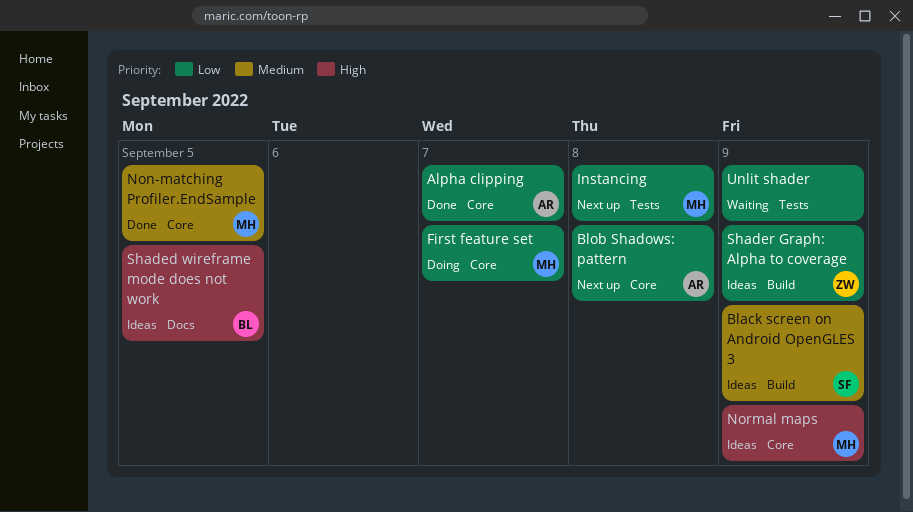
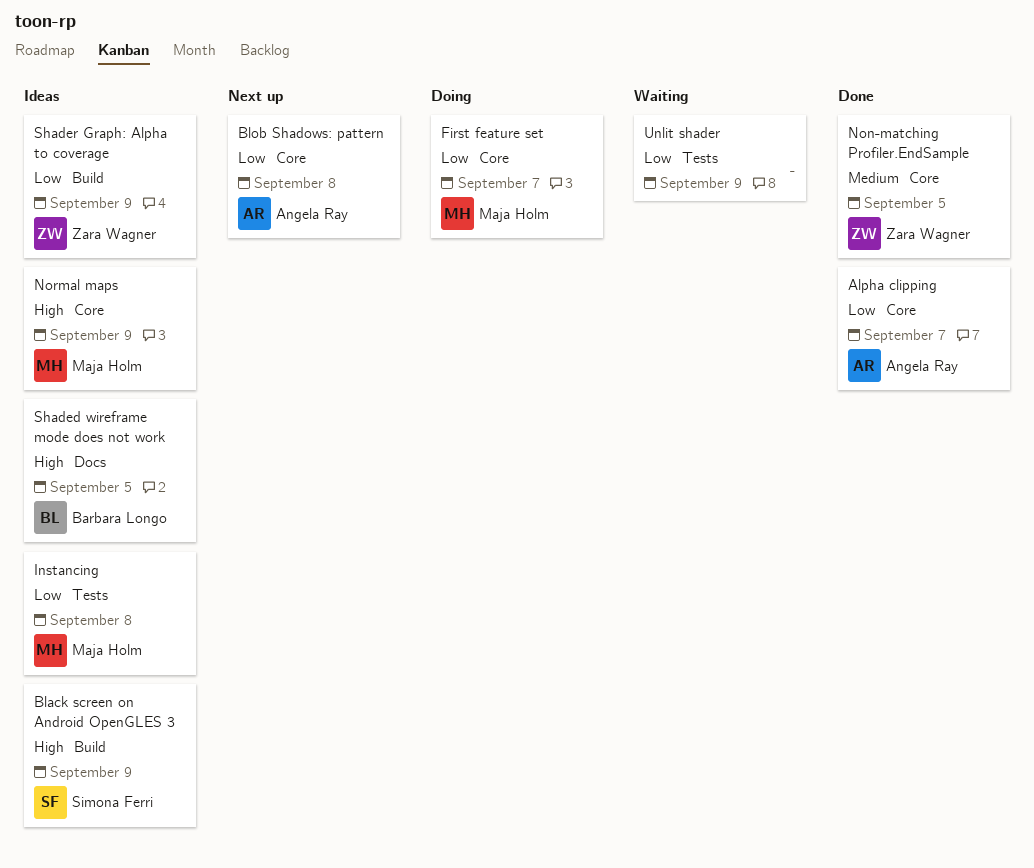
Black screen on Android OpenGLES 3, priority: Medium -> High
Instancing, status: Next up -> Ideas
Non-matching Profiler.EndSample, owner: Maja Holm -> Zara Wagner

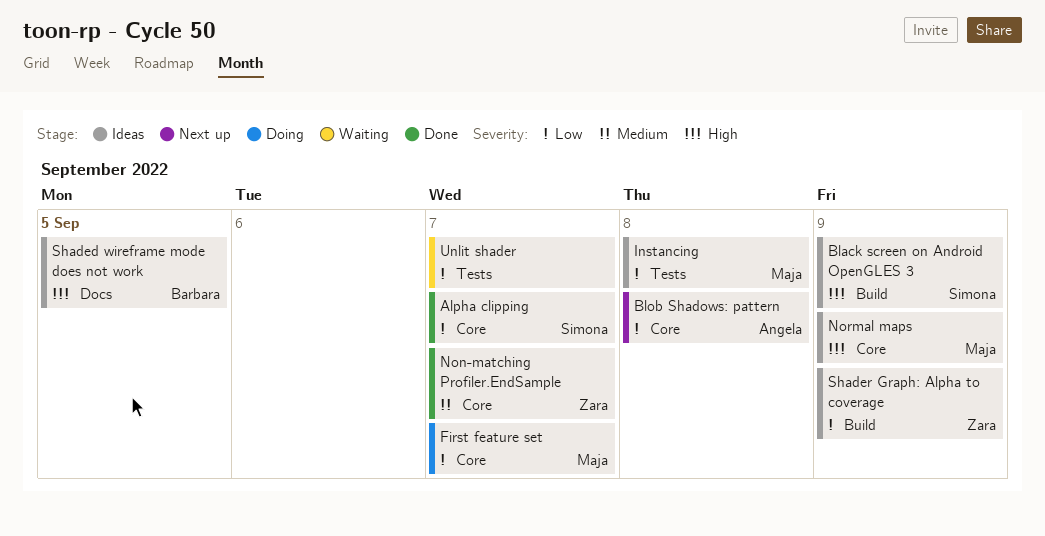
Alpha clipping, owner: Angela Ray -> Simona Ferri
Non-matching Profiler.EndSample, due: Sep 5 -> Sep 7
Unlit shader, due: Sep 9 -> Sep 7

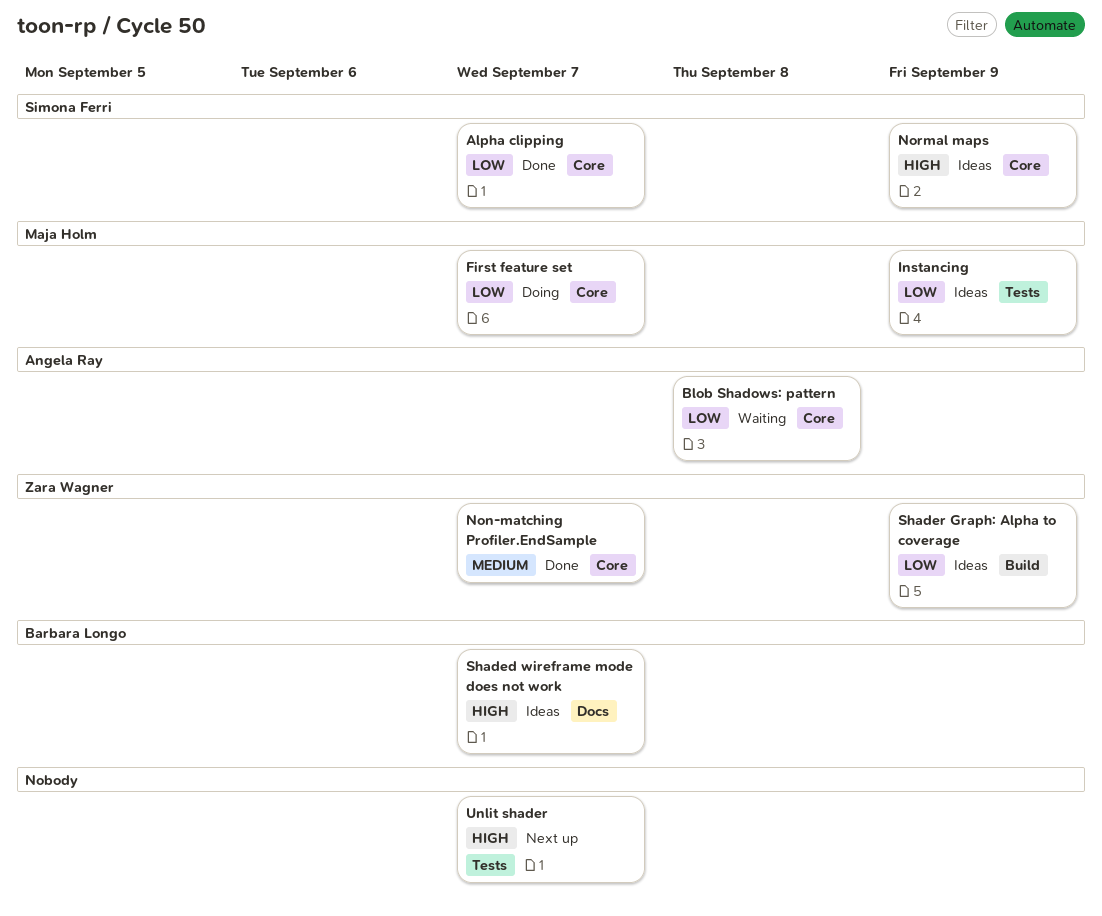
Black screen on Android OpenGLES 3: present -> none
Blob Shadows: pattern, status: Next up -> Waiting
Instancing, due: Sep 8 -> Sep 9
Normal maps, owner: Maja Holm -> Simona Ferri
Shaded wireframe mode does not work, due: Sep 5 -> Sep 7
Unlit shader, status: Waiting -> Next up
Unlit shader, priority: Low -> High

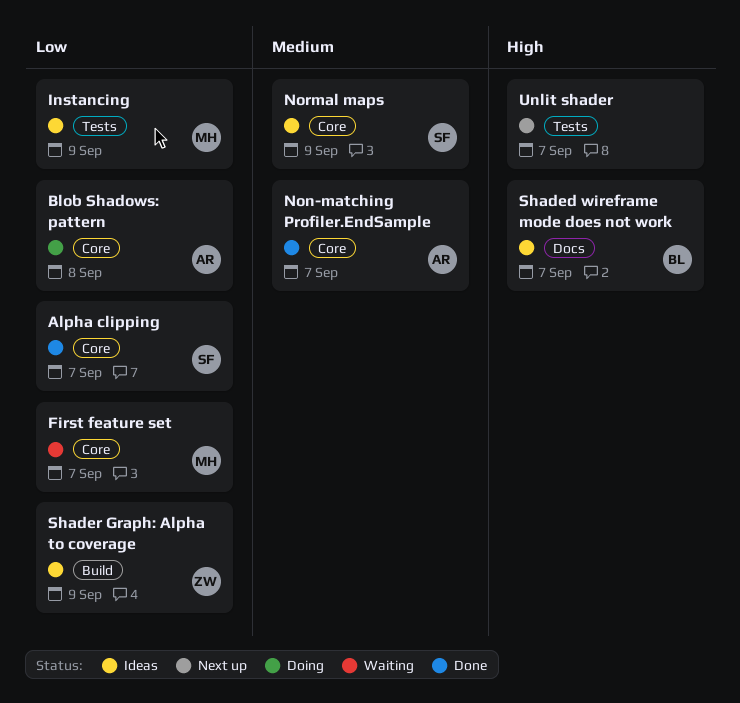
Blob Shadows: pattern, status: Waiting -> Doing
First feature set, status: Doing -> Waiting
Non-matching Profiler.EndSample, owner: Zara Wagner -> Angela Ray
Normal maps, priority: High -> Medium

